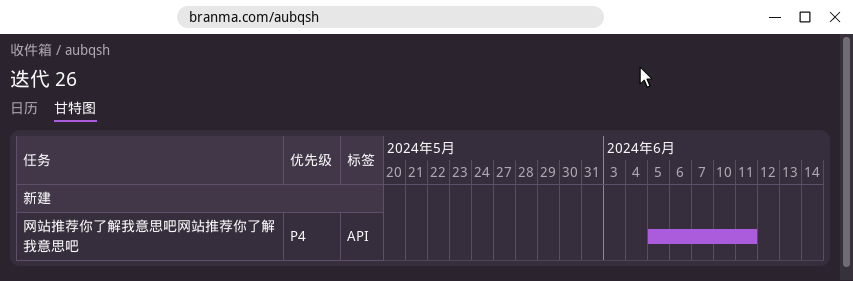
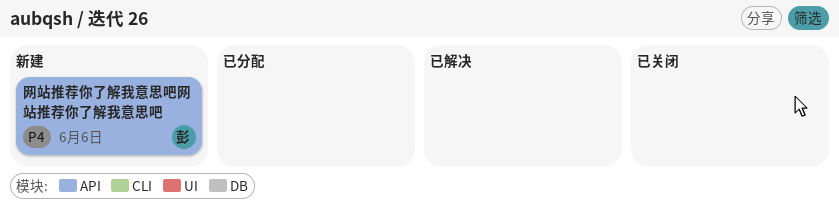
网站推荐你了解我意思吧网站推荐你了解我意思吧, due: Jun 11 -> Jun 6

